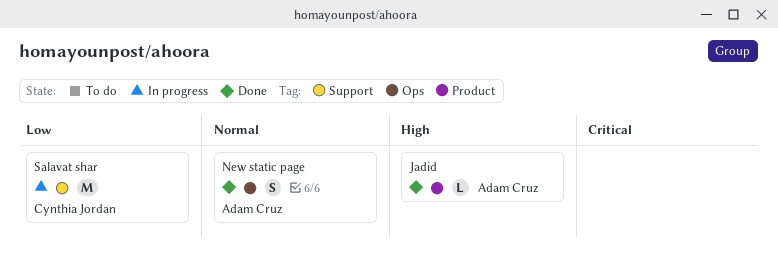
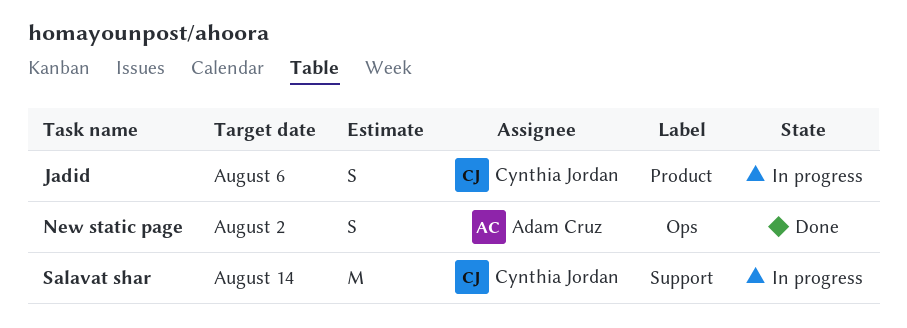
Jadid, status: Done -> In progress
Jadid, owner: Adam Cruz -> Cynthia Jordan
Jadid, estimate: L -> S

